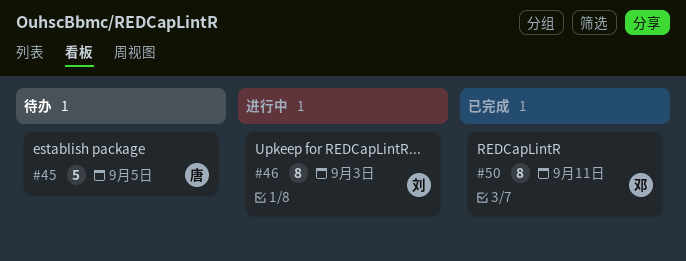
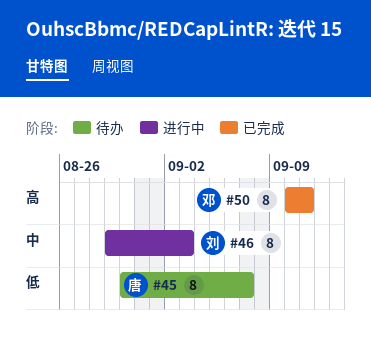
#45, estimate: 5 -> 8
#45, due: Sep 5 -> Sep 7

